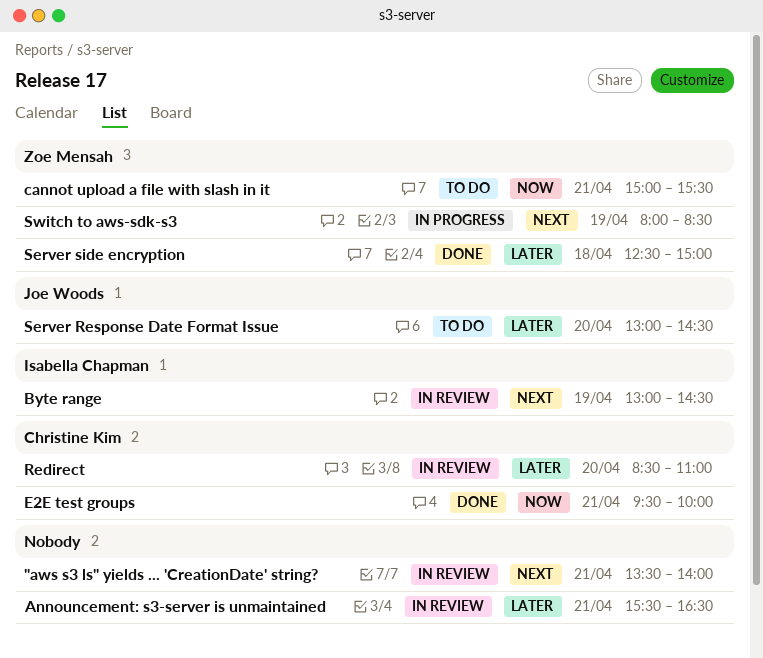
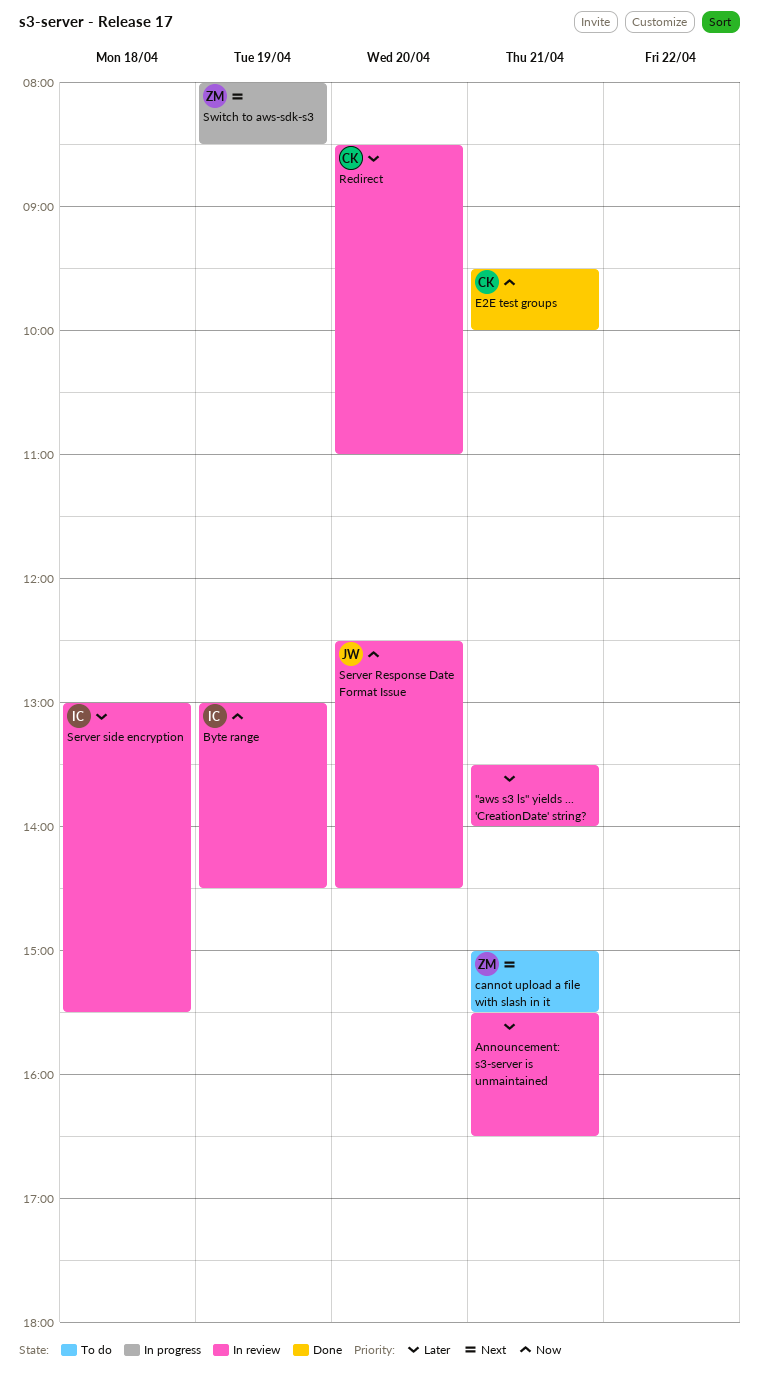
"aws s3 ls" yields ... 'CreationDate' string?, priority: Next -> Later
Byte range, priority: Next -> Now
cannot upload a file with slash in it, priority: Now -> Next
Server Response Date Format Issue, status: To do -> In review
Server Response Date Format Issue, priority: Later -> Now
Server Response Date Format Issue, begins: 13:00 -> 12:30
Server side encryption, status: Done -> In review
Server side encryption, owner: Zoe Mensah -> Isabella Chapman
Server side encryption, begins: 12:30 -> 13:00
Server side encryption, ends: 15:00 -> 15:30

